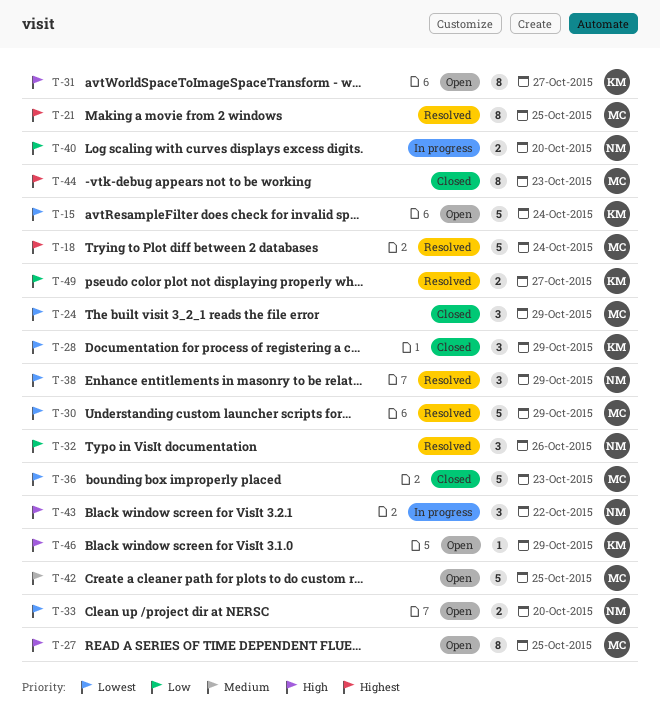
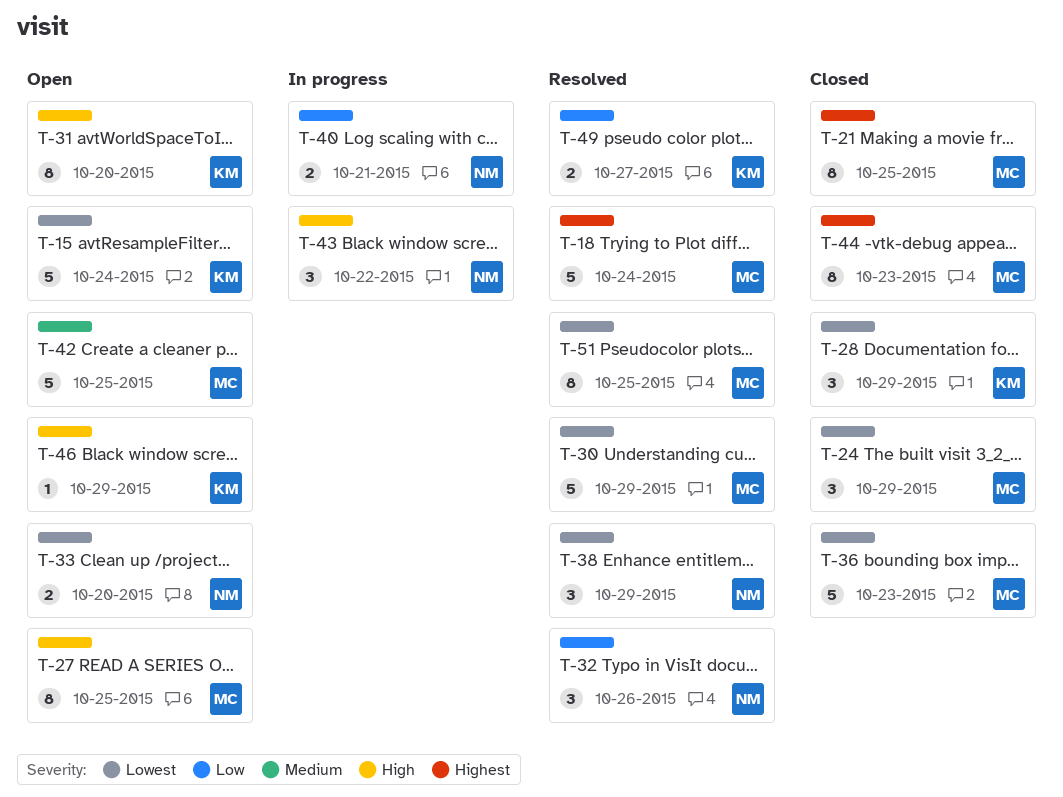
T-21, status: Resolved -> Closed
T-31, due: Oct 27 -> Oct 20
T-40, due: Oct 20 -> Oct 21
T-51: none -> present

